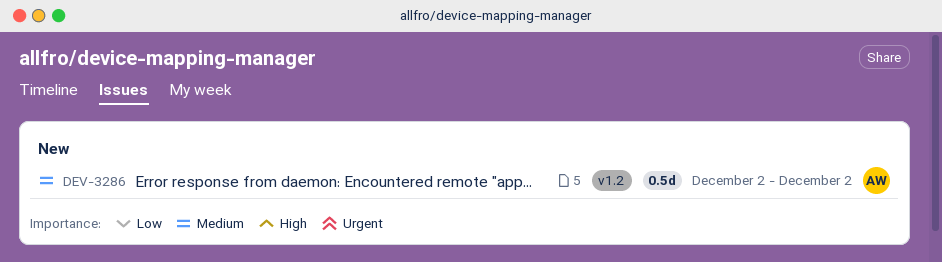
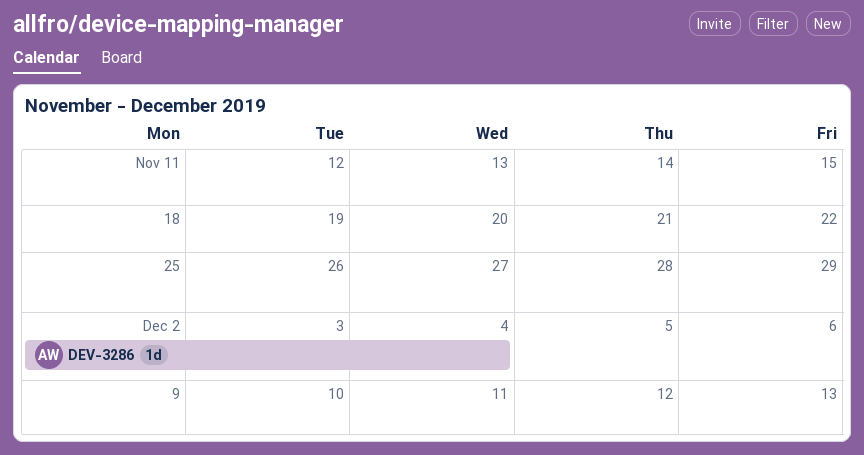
DEV-3286, estimate: 0.5d -> 1d
DEV-3286, due: Dec 2 -> Dec 4

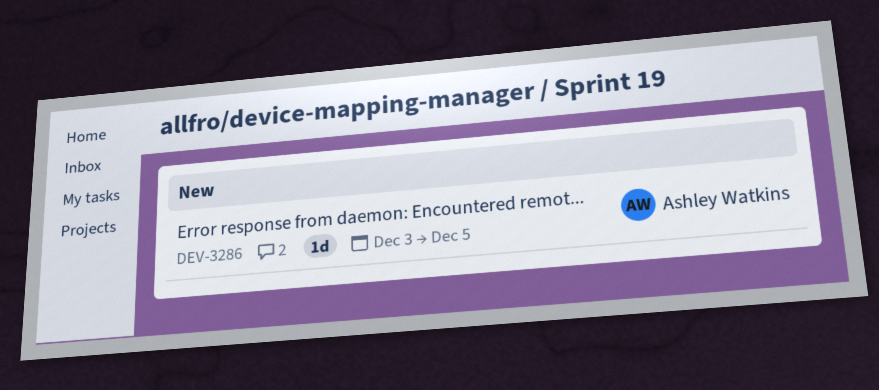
DEV-3286, start: Dec 2 -> Dec 3
DEV-3286, due: Dec 4 -> Dec 5

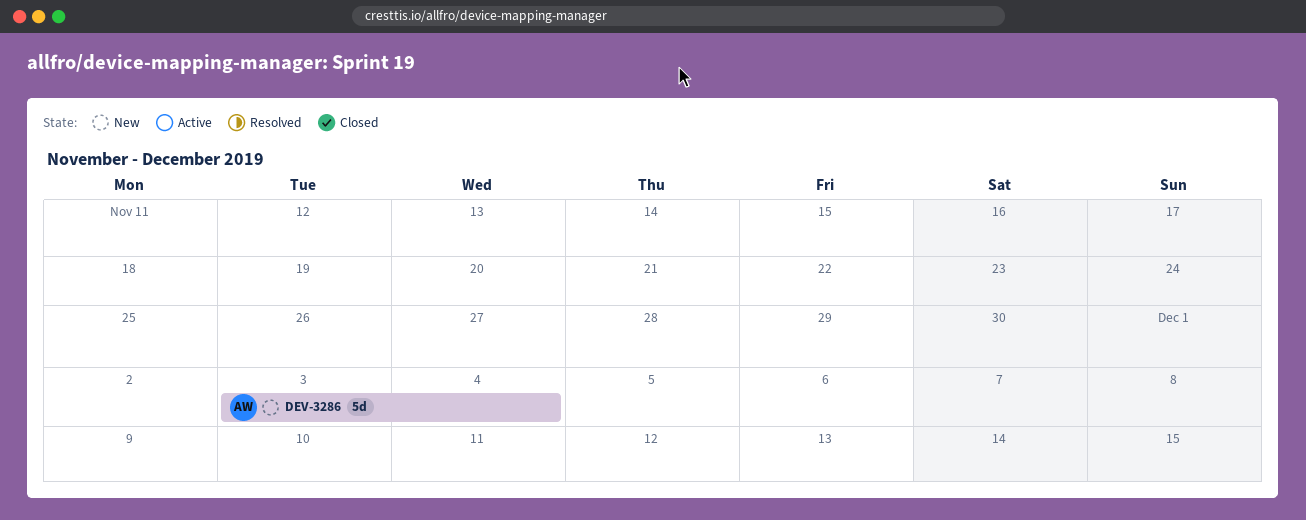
DEV-3286, estimate: 1d -> 5d
DEV-3286, due: Dec 5 -> Dec 4

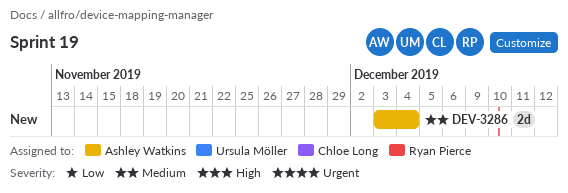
DEV-3286, estimate: 5d -> 2d

